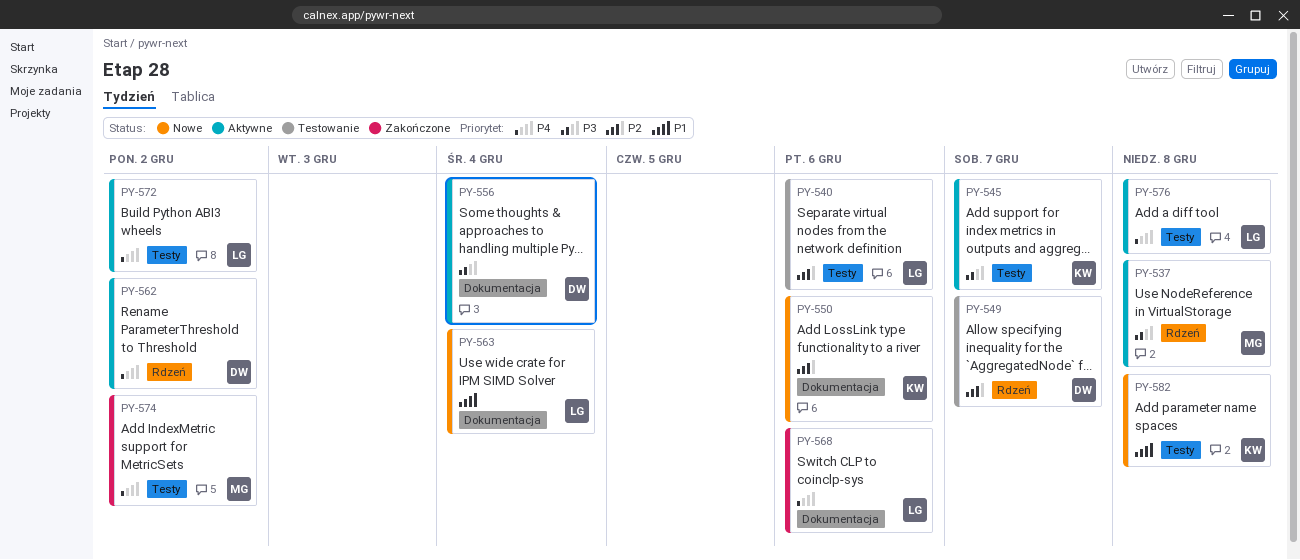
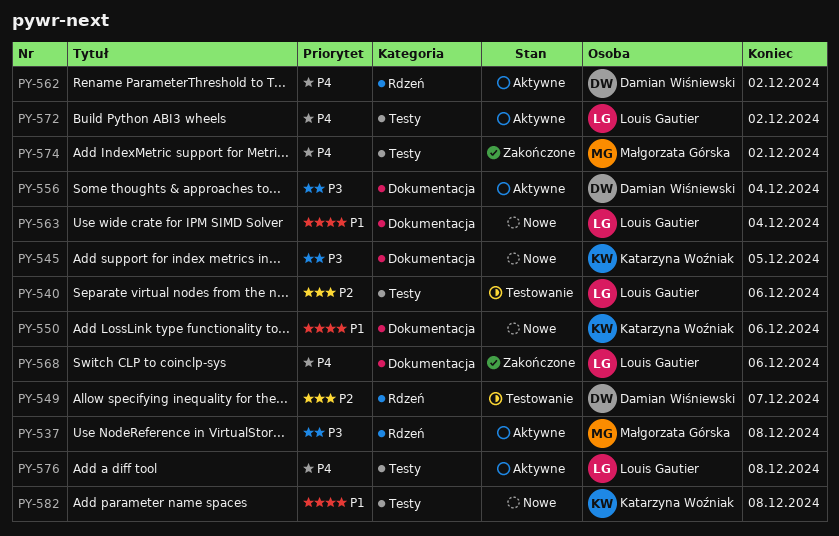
PY-545, status: Aktywne -> Nowe
PY-545, label: Testy -> Dokumentacja
PY-545, due: Dec 7 -> Dec 5
PY-550, priority: P2 -> P1

